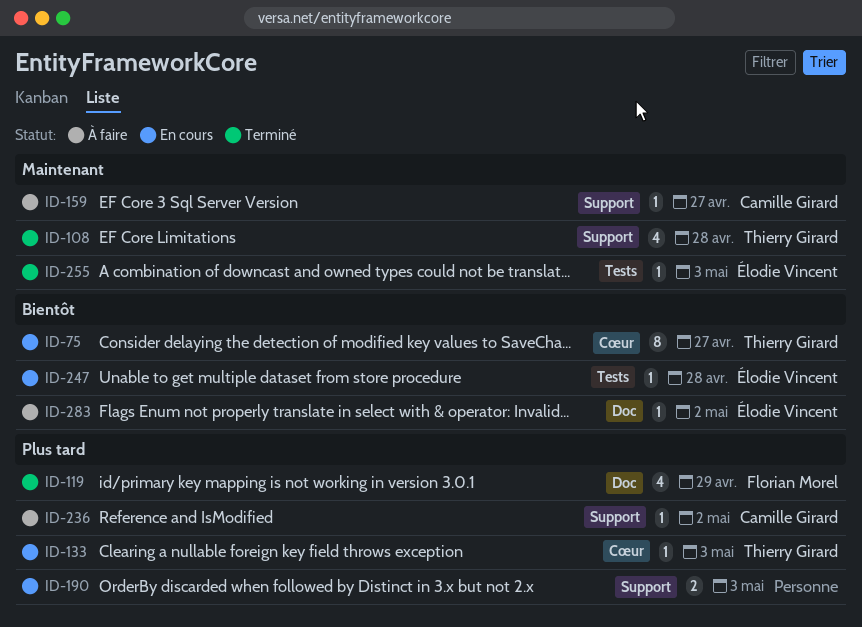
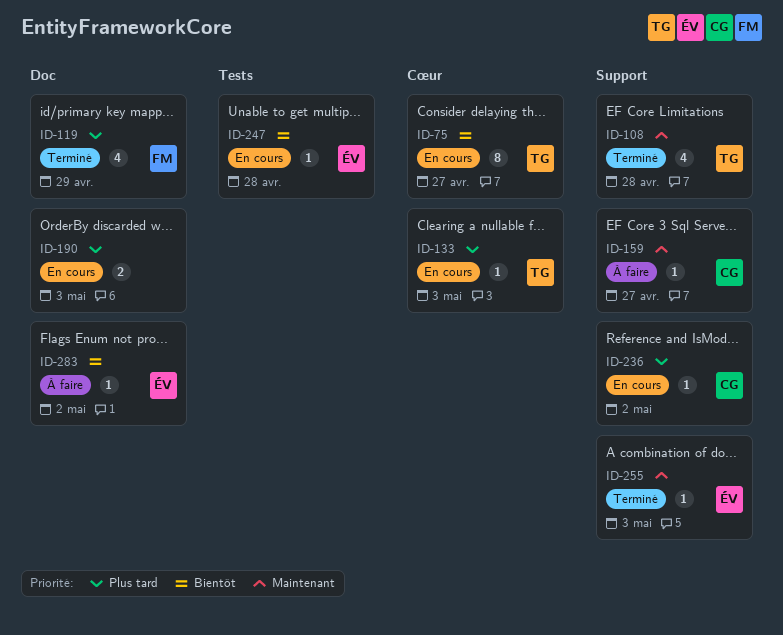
ID-190, label: Support -> Doc
ID-236, status: À faire -> En cours
ID-255, label: Tests -> Support

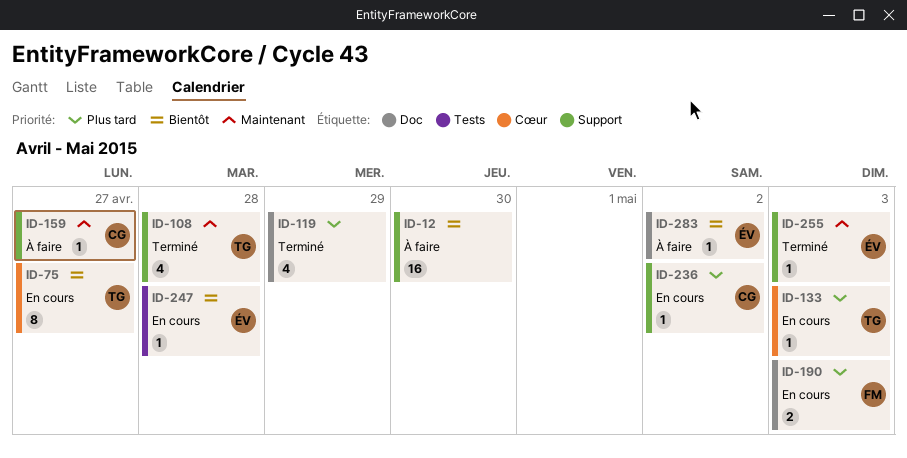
ID-12: none -> present
ID-119, owner: FM -> none
ID-190, owner: none -> FM

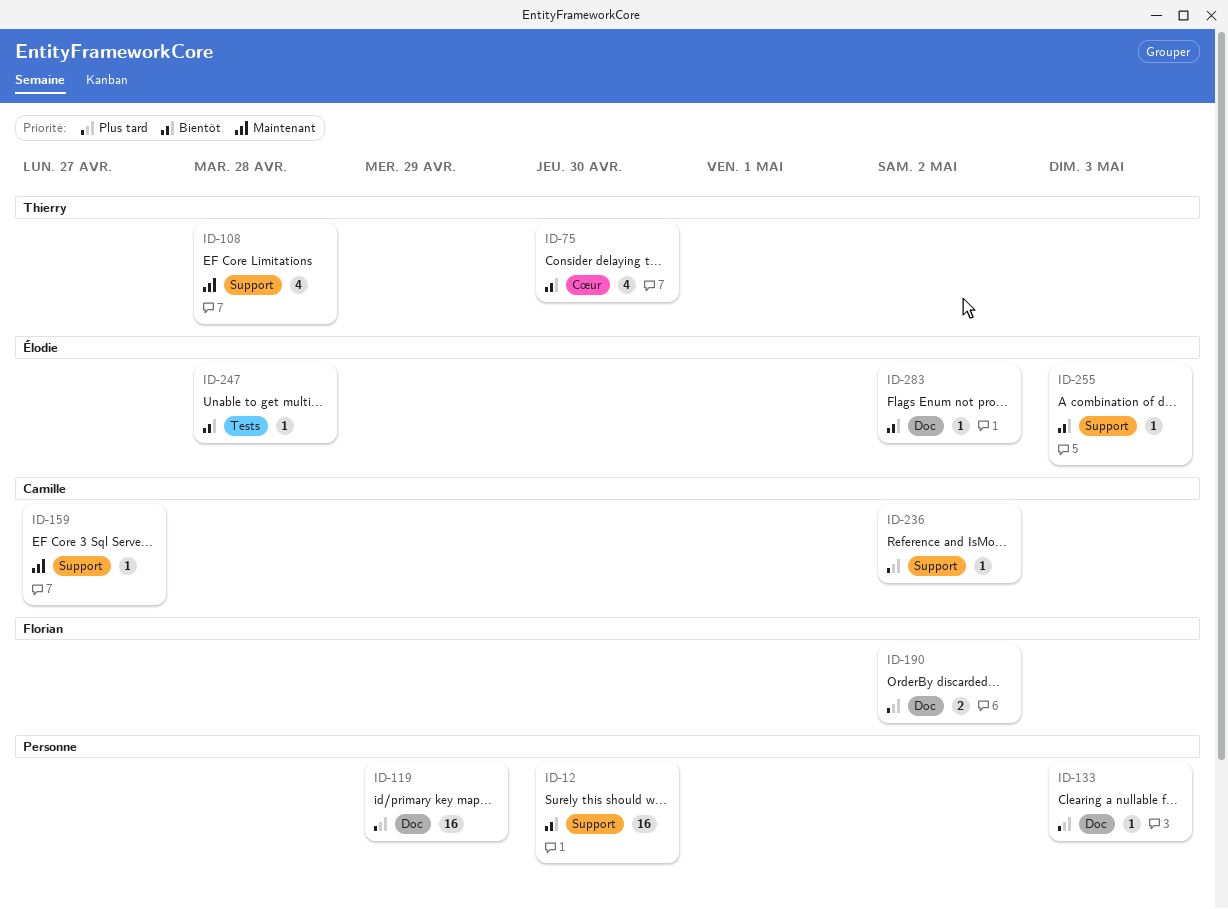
ID-75, estimate: 8 -> 4
ID-75, due: Apr 27 -> Apr 30
ID-119, estimate: 4 -> 16
ID-133, owner: Thierry -> none
ID-133, label: Cœur -> Doc
ID-190, due: May 3 -> May 2
ID-255, priority: Maintenant -> Bientôt

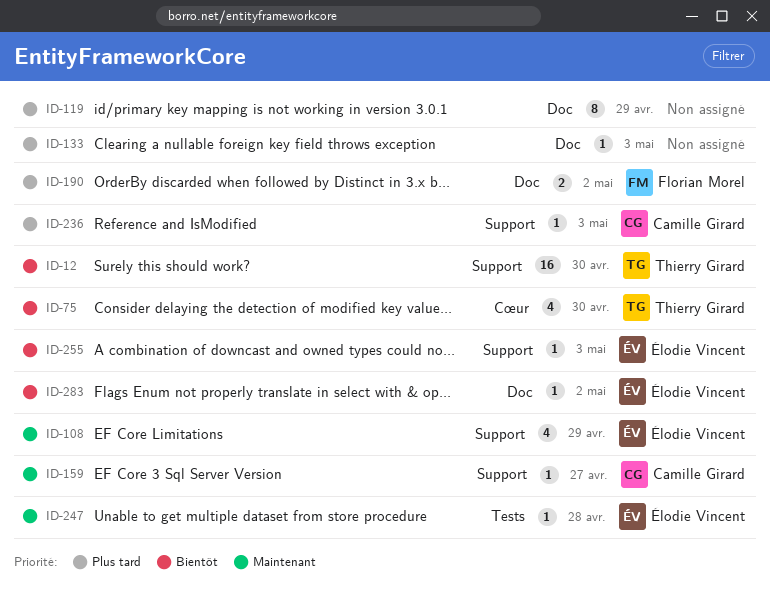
ID-12, owner: none -> Thierry Girard
ID-108, owner: Thierry Girard -> Élodie Vincent
ID-108, due: Apr 28 -> Apr 29
ID-119, estimate: 16 -> 8
ID-236, due: May 2 -> May 3
ID-247, priority: Bientôt -> Maintenant

